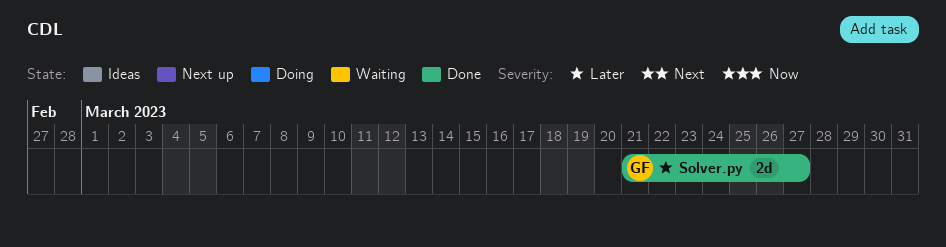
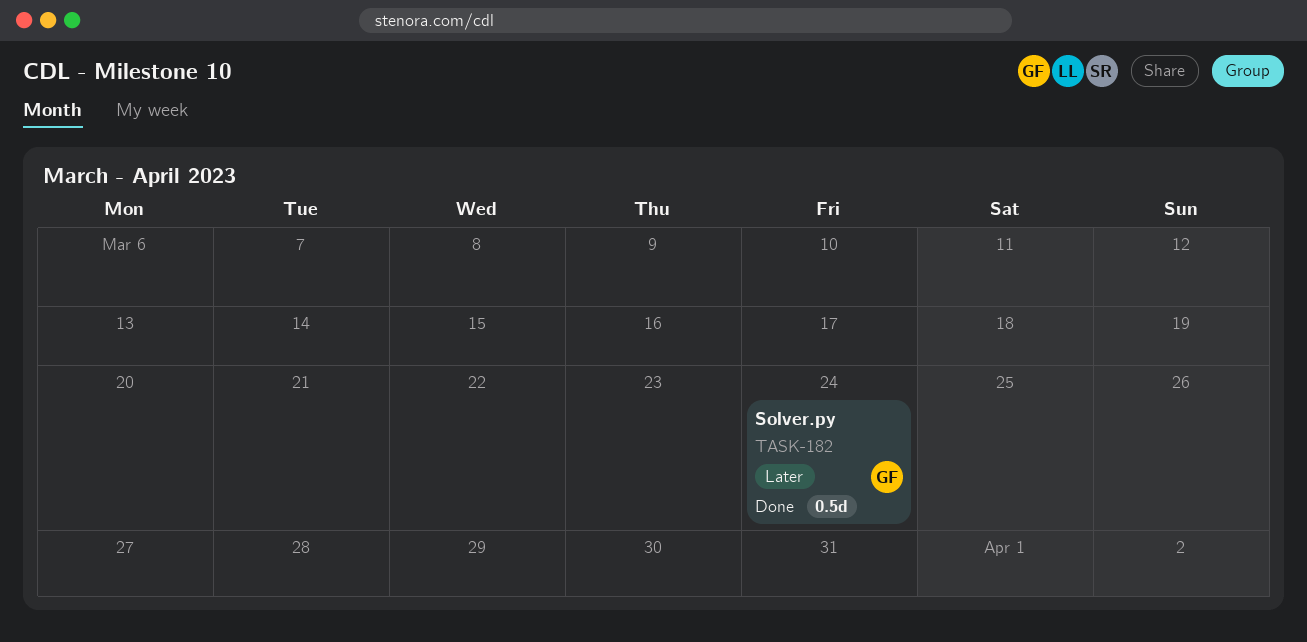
Solver.py, estimate: 2d -> 0.5d
Solver.py, due: Mar 27 -> Mar 24

